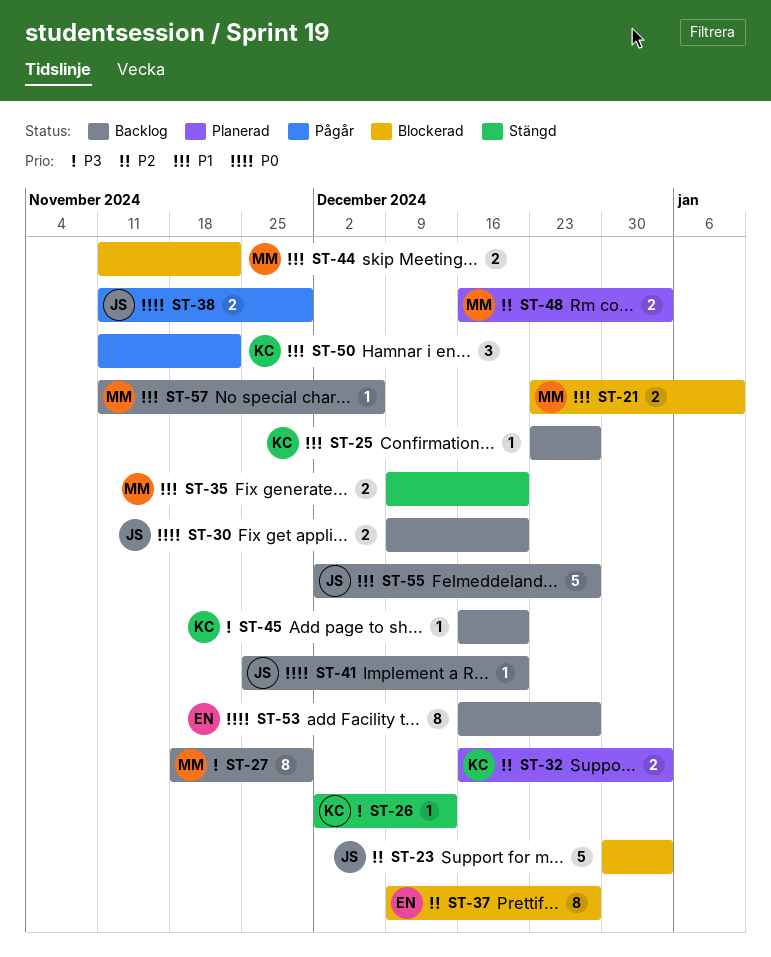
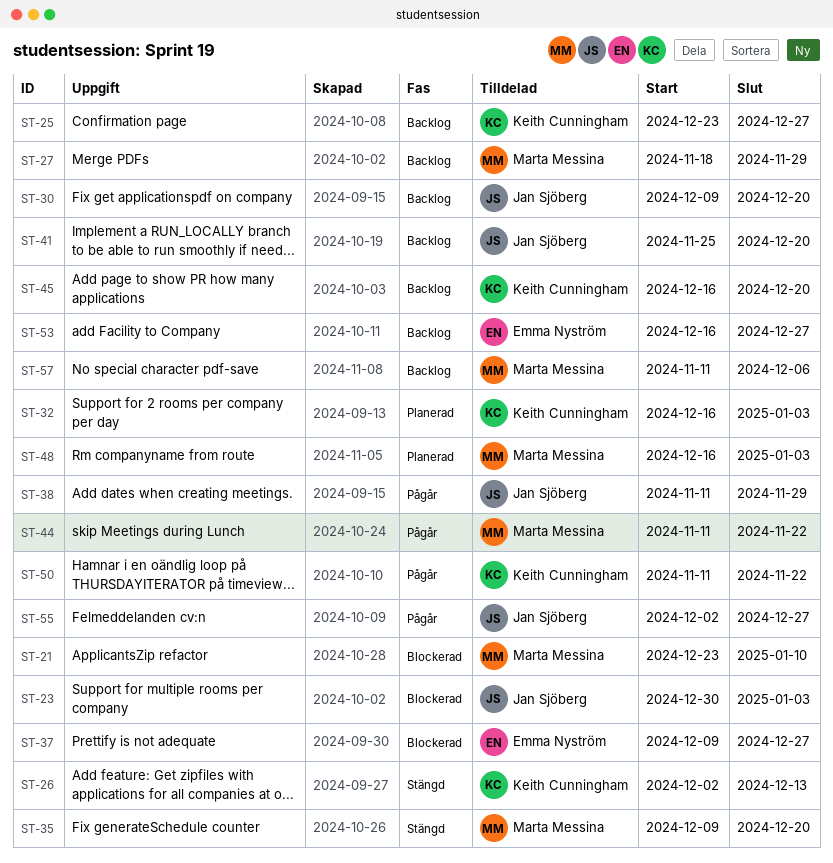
ST-44, status: Blockerad -> Pågår
ST-55, status: Backlog -> Pågår

